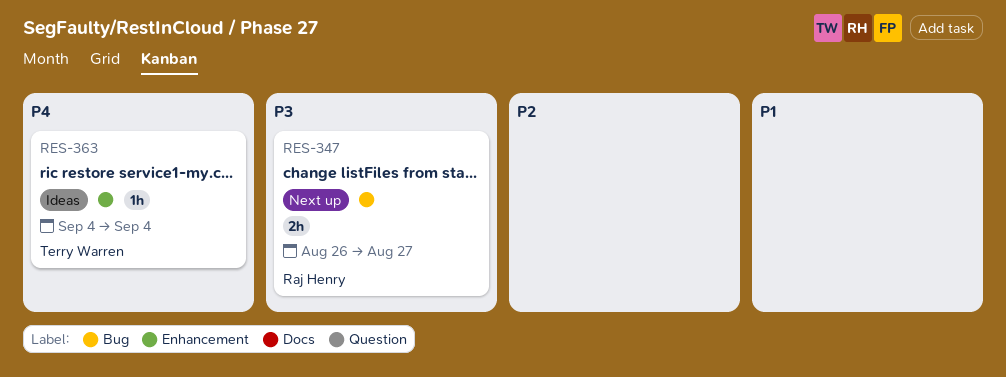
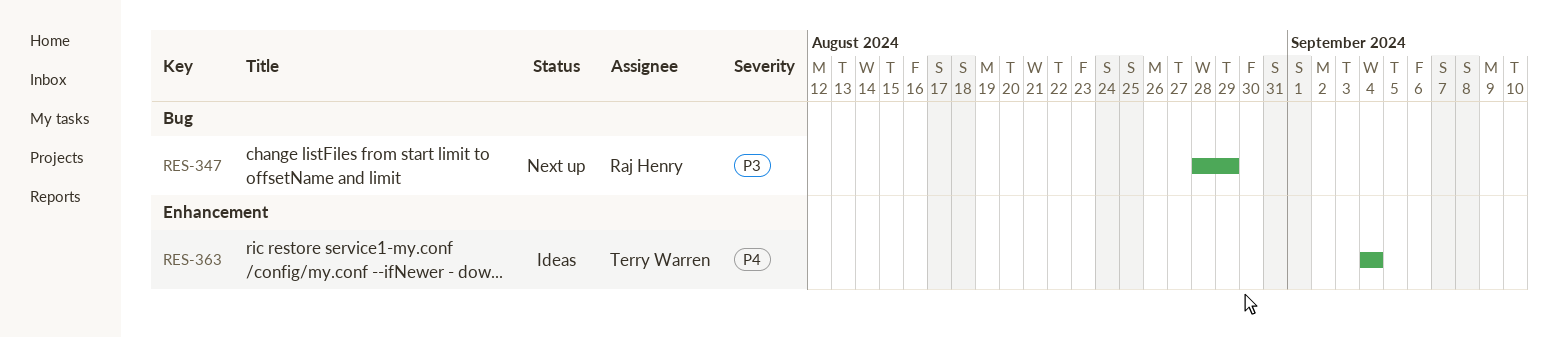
RES-347, start: Aug 26 -> Aug 28
RES-347, due: Aug 27 -> Aug 29

